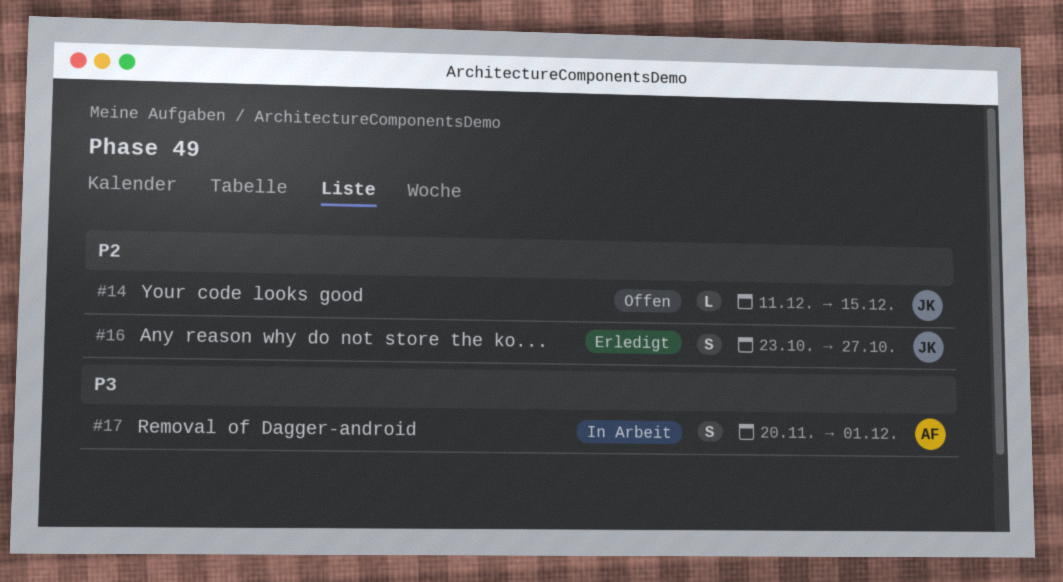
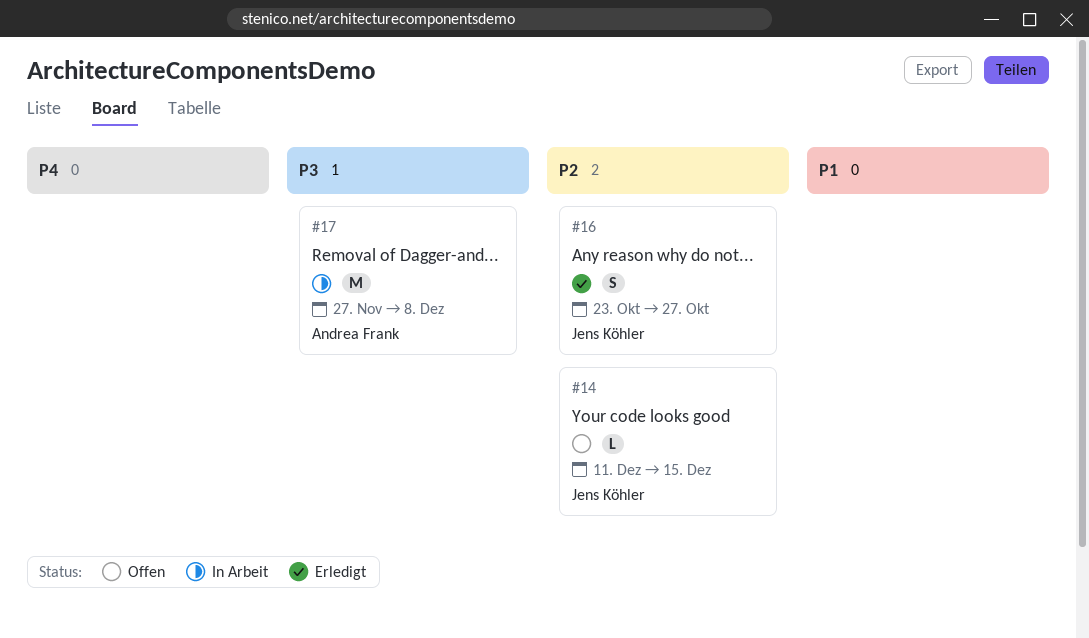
#17, estimate: S -> M
#17, start: Nov 20 -> Nov 27
#17, due: Dec 1 -> Dec 8

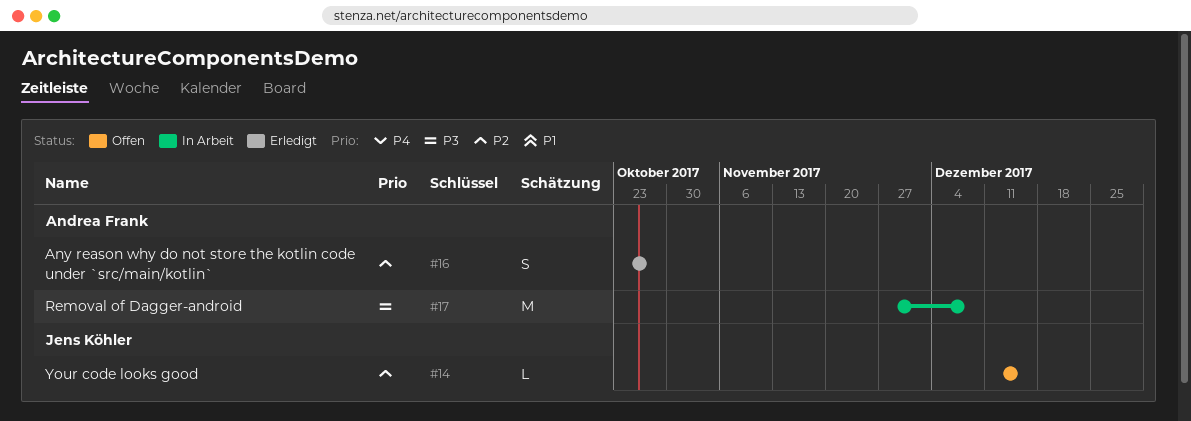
#16, owner: Jens Köhler -> Andrea Frank

